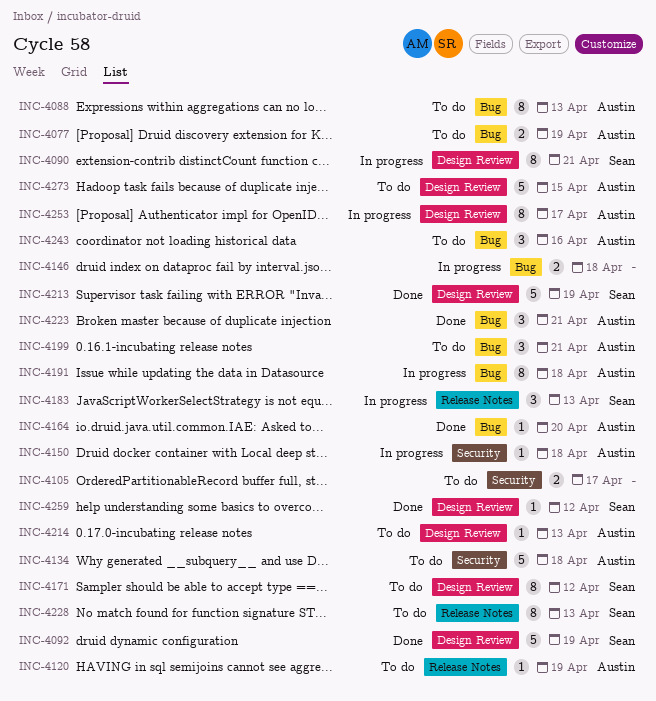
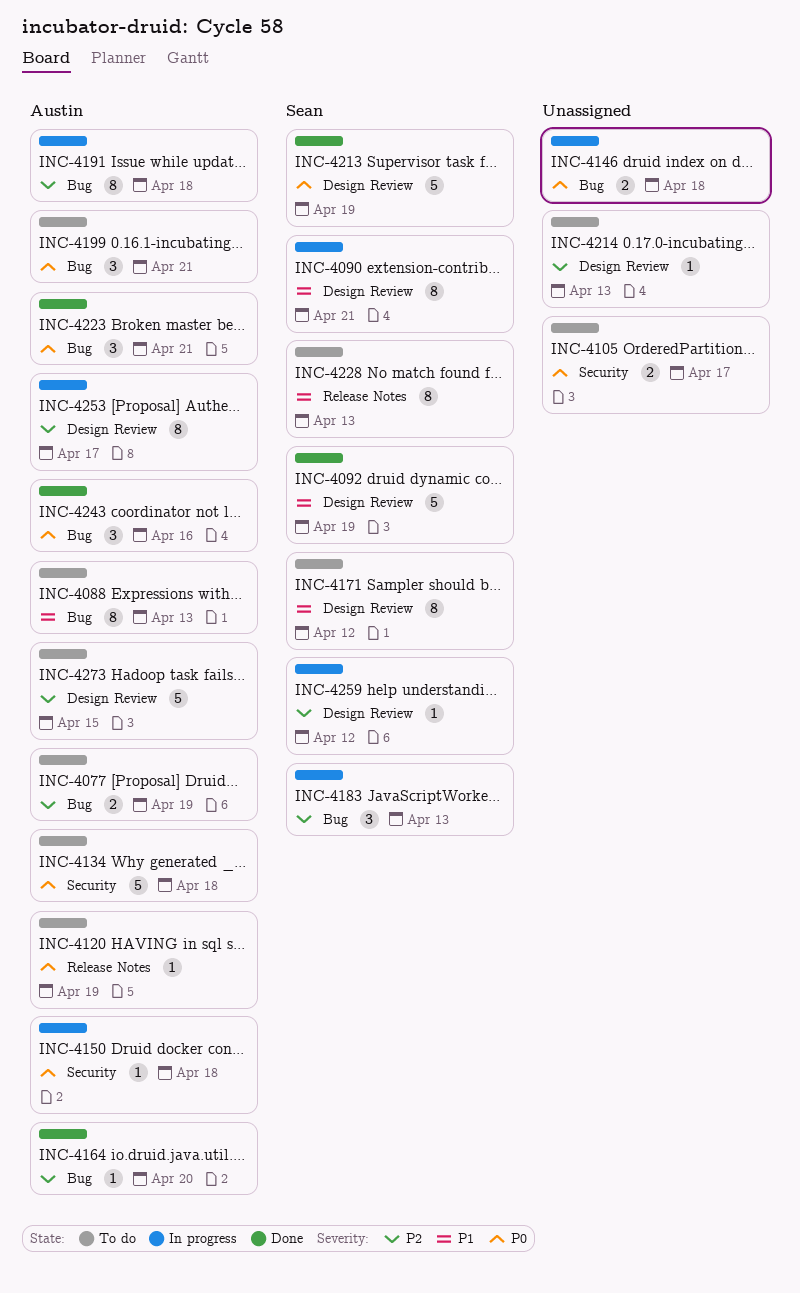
INC-4183, label: Release Notes -> Bug
INC-4214, owner: Austin -> none
INC-4243, status: To do -> Done
INC-4259, status: Done -> In progress

